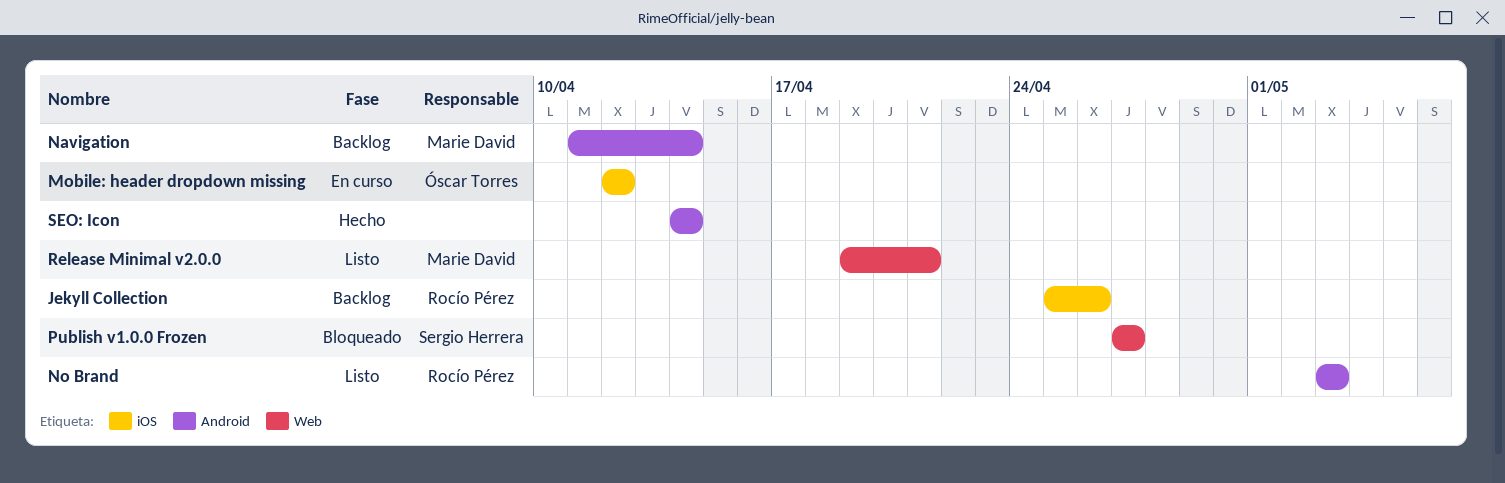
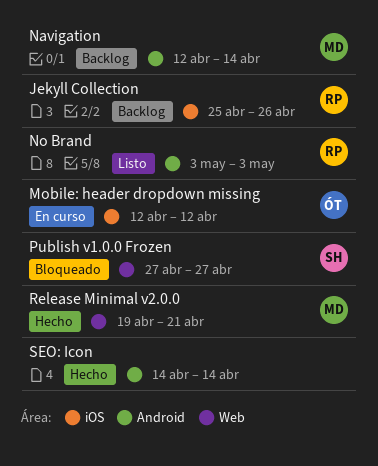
Navigation, start: Apr 11 -> Apr 12
Release Minimal v2.0.0, status: Listo -> Hecho

